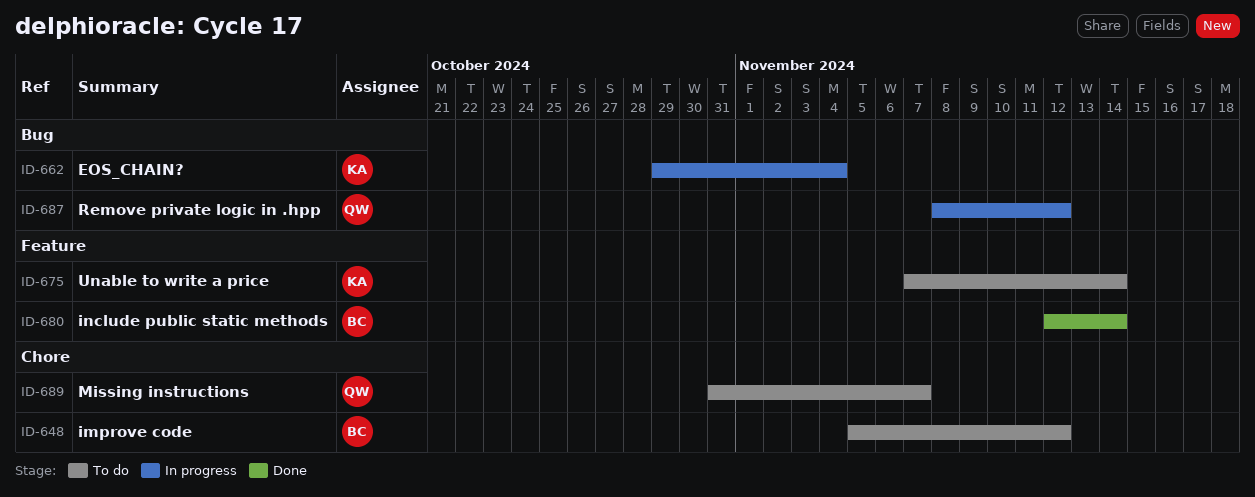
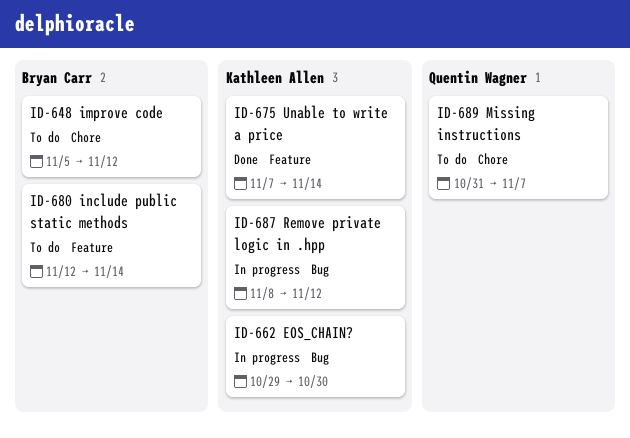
ID-662, due: Nov 4 -> Oct 30
ID-675, status: To do -> Done
ID-680, status: Done -> To do
ID-687, owner: Quentin Wagner -> Kathleen Allen

